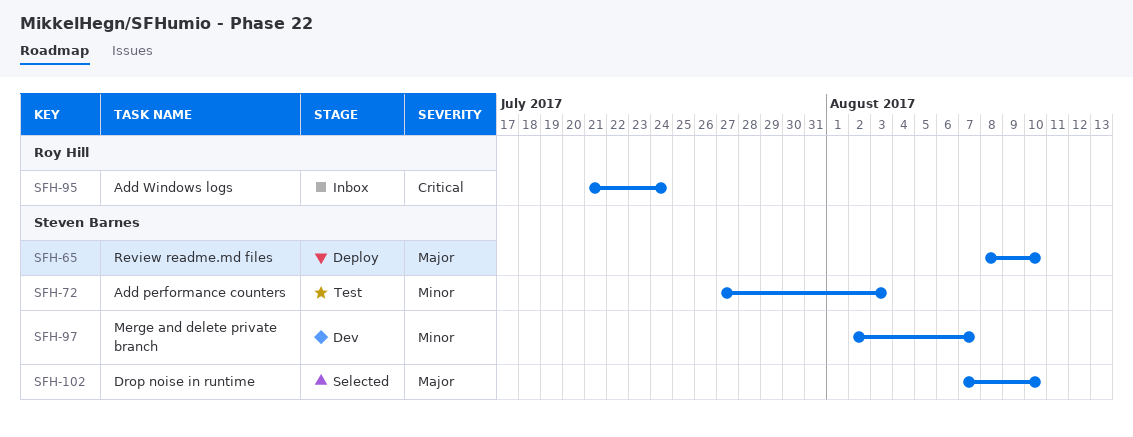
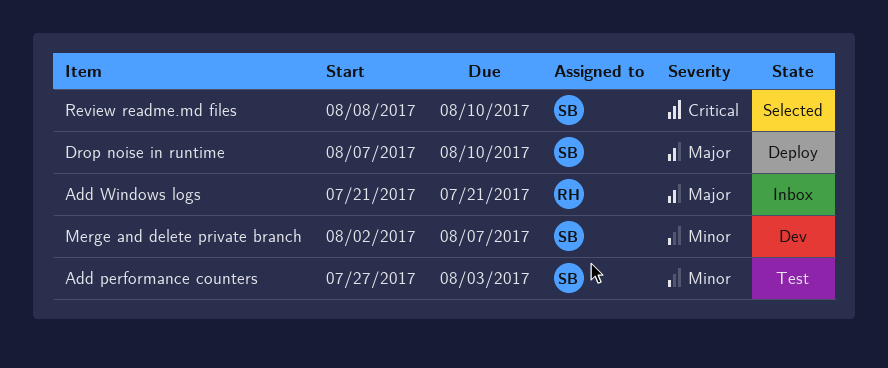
Add Windows logs, priority: Critical -> Major
Add Windows logs, due: Jul 24 -> Jul 21
Drop noise in runtime, status: Selected -> Deploy
Review readme.md files, status: Deploy -> Selected
Review readme.md files, priority: Major -> Critical

